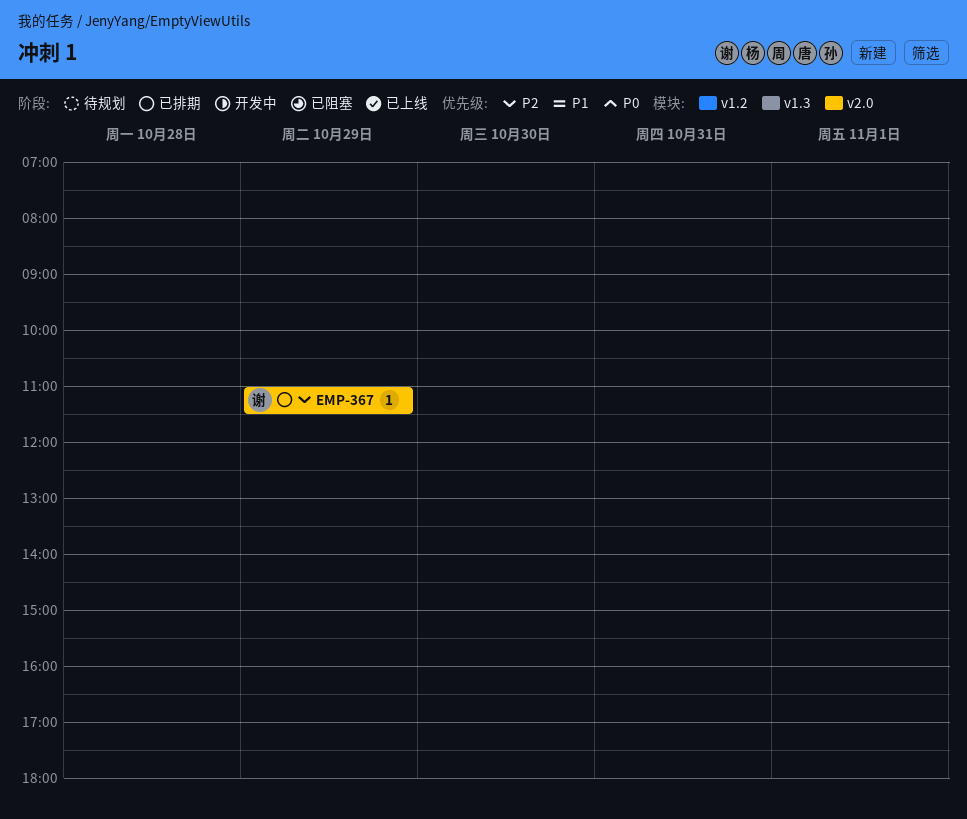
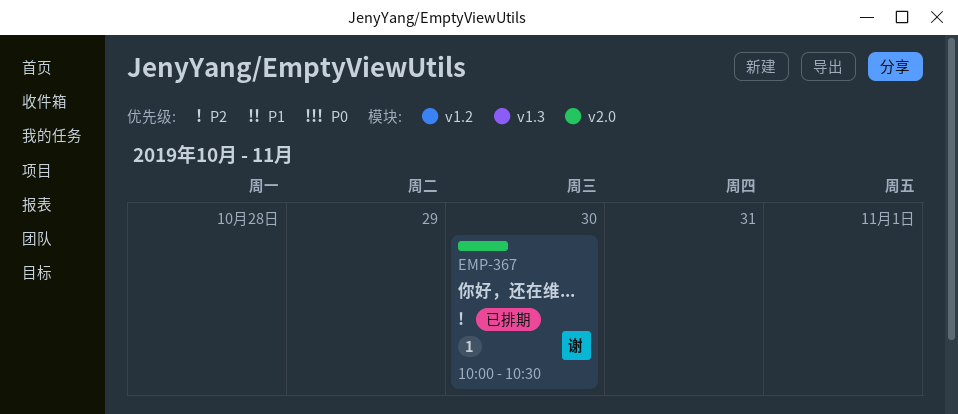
EMP-367, day: Oct 29 -> Oct 30
EMP-367, begins: 11:00 -> 10:00
EMP-367, ends: 11:30 -> 10:30

